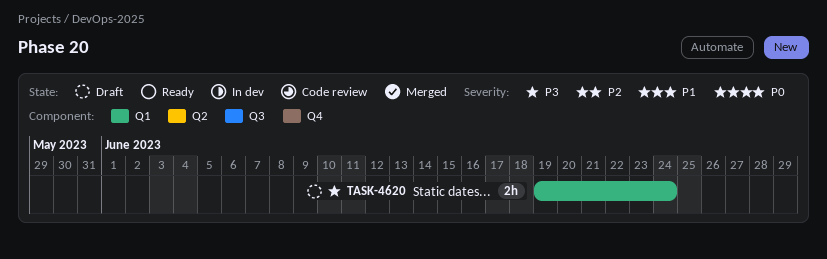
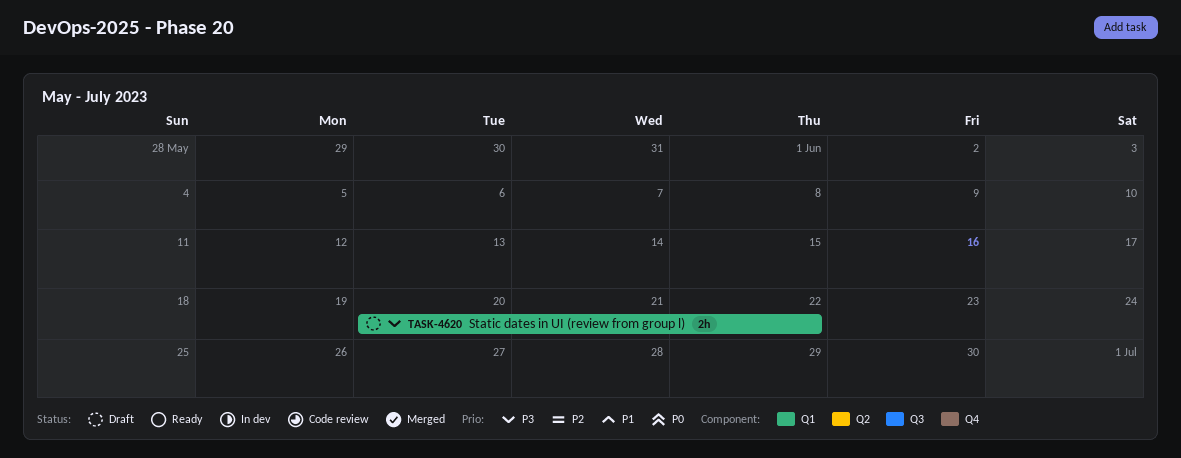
TASK-4620, start: Jun 19 -> Jun 20
TASK-4620, due: Jun 24 -> Jun 22

